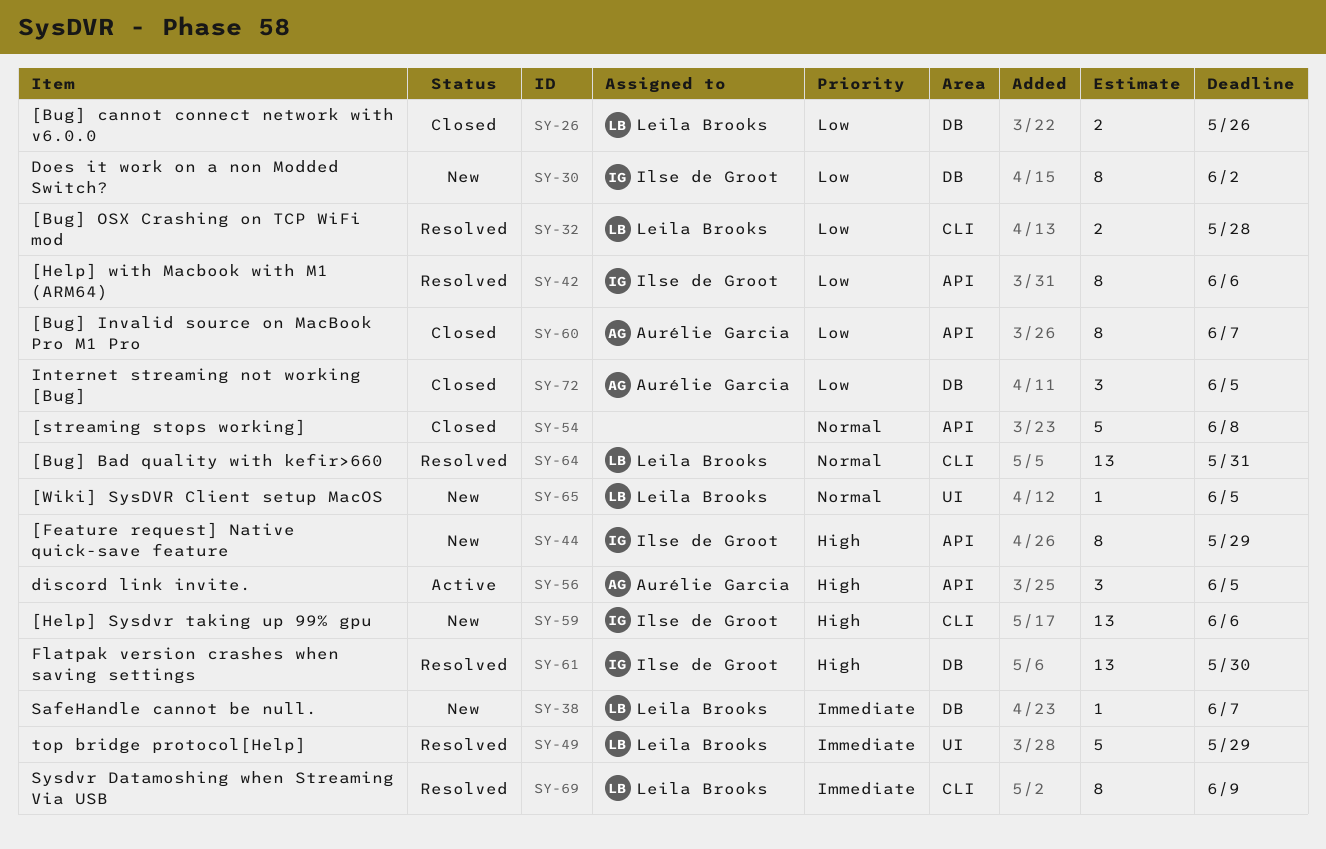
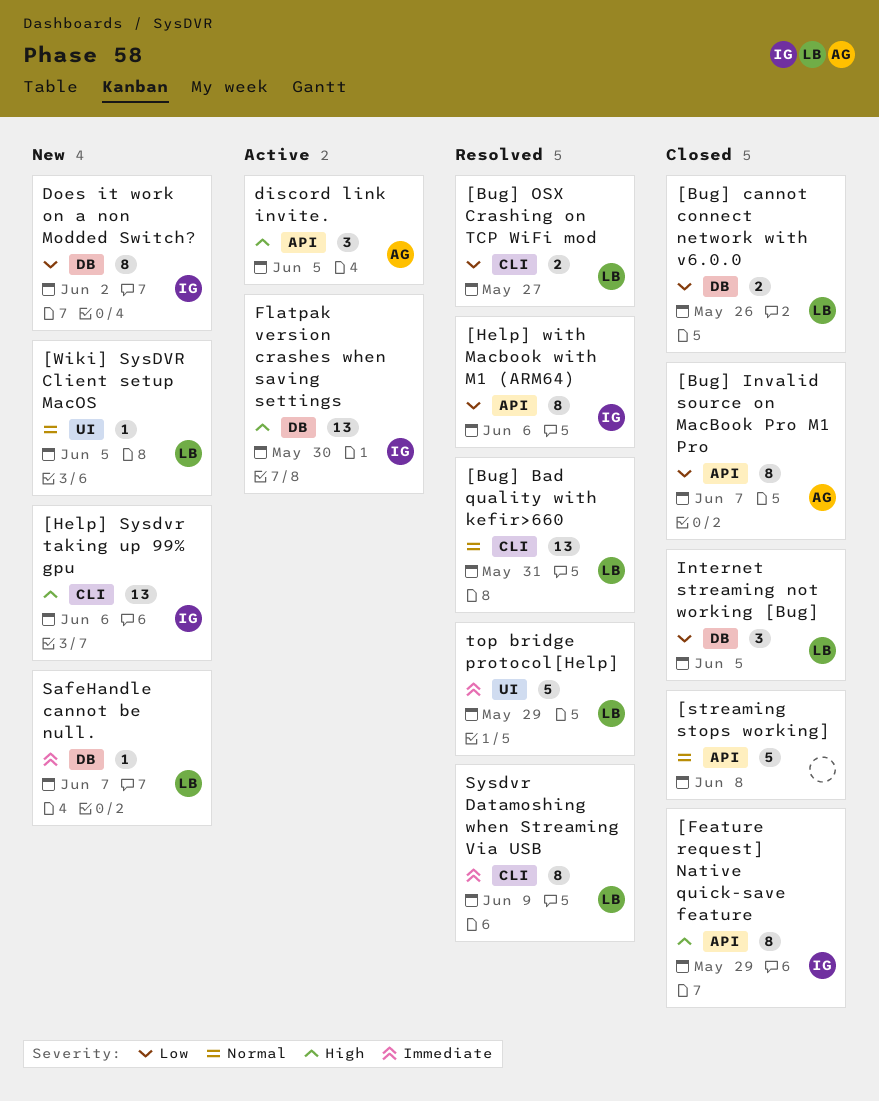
[Bug] OSX Crashing on TCP WiFi mod, due: May 28 -> May 27
[Feature request] Native quick-save feature, status: New -> Closed
Flatpak version crashes when saving settings, status: Resolved -> Active
Internet streaming not working [Bug], owner: Aurélie Garcia -> Leila Brooks

